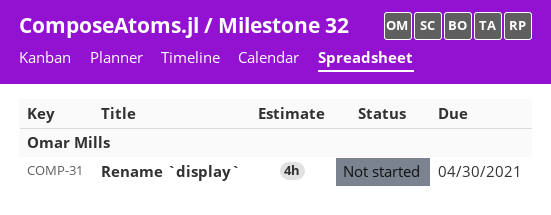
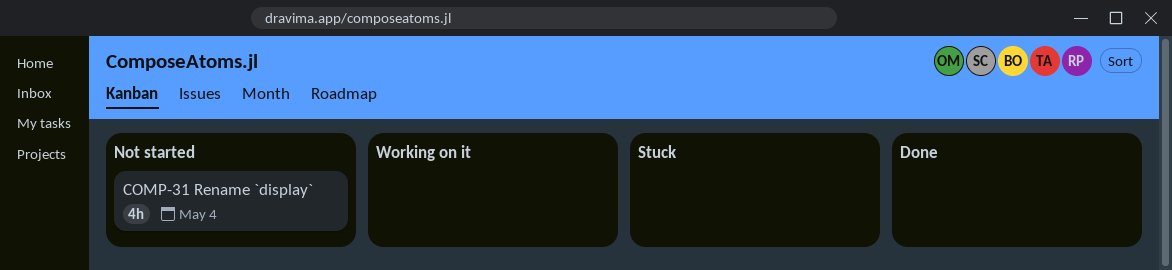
COMP-31, due: Apr 30 -> May 4

